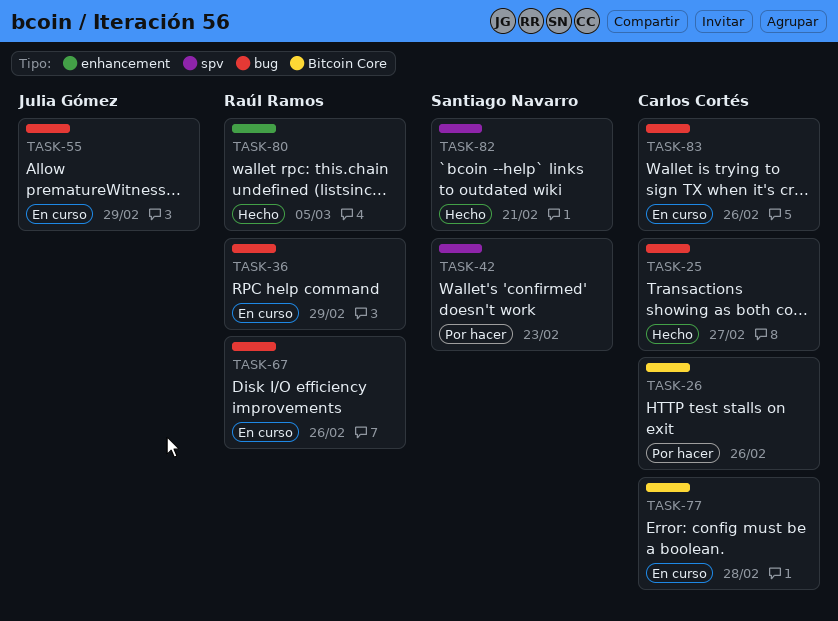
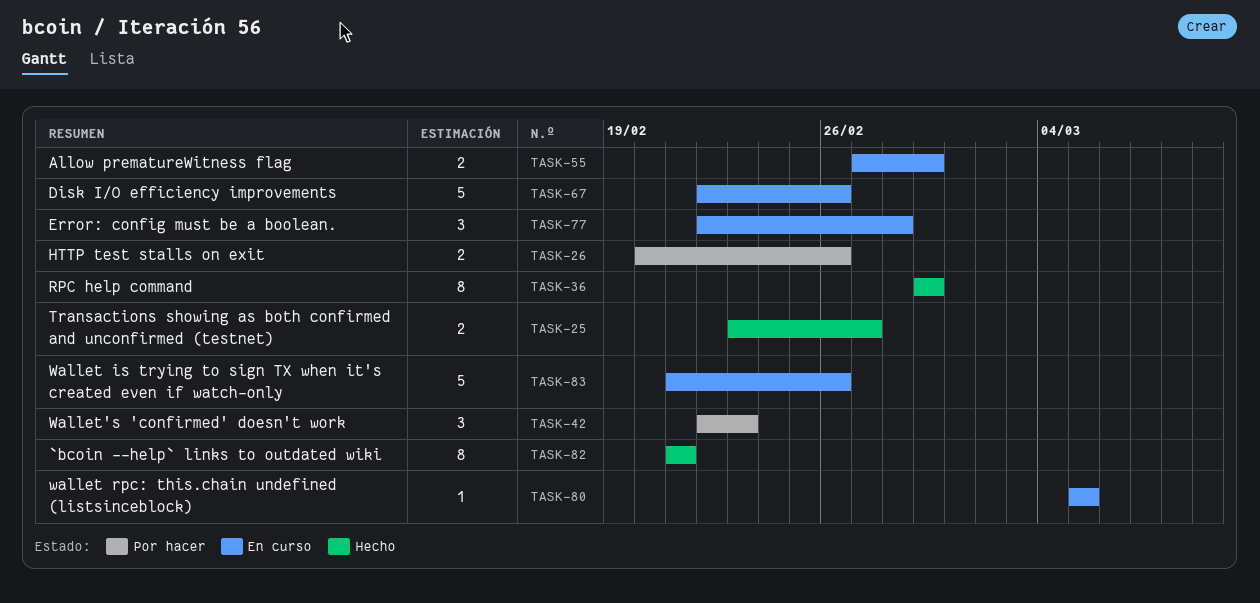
TASK-36, status: En curso -> Hecho
TASK-80, status: Hecho -> En curso

